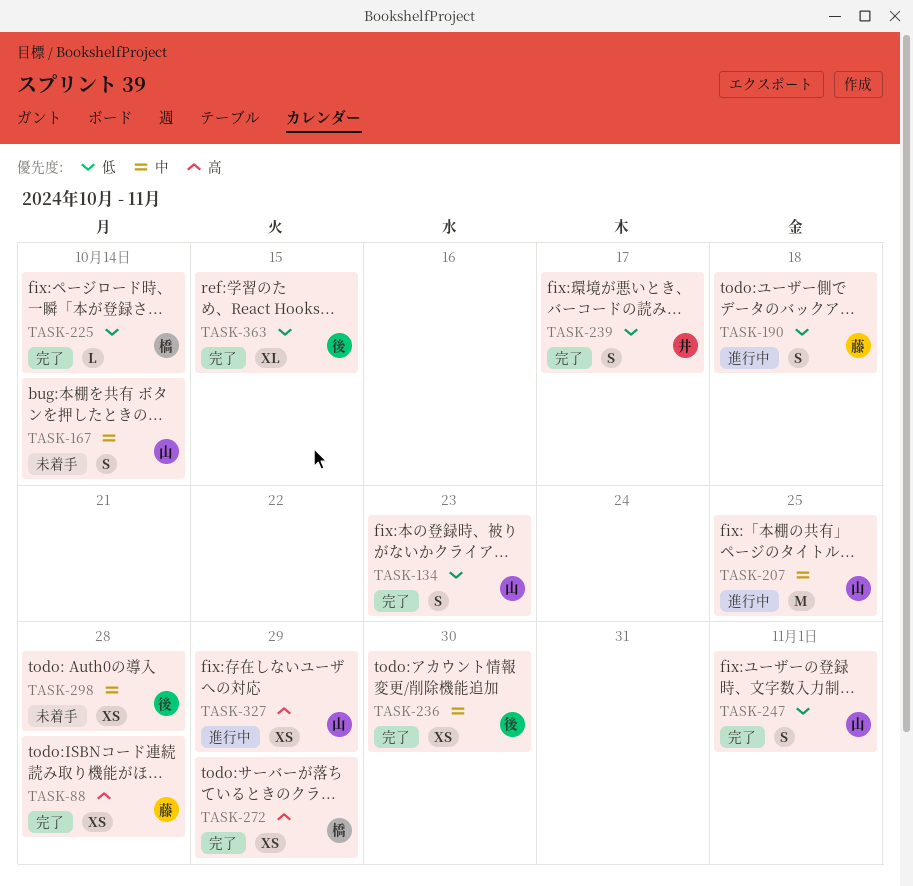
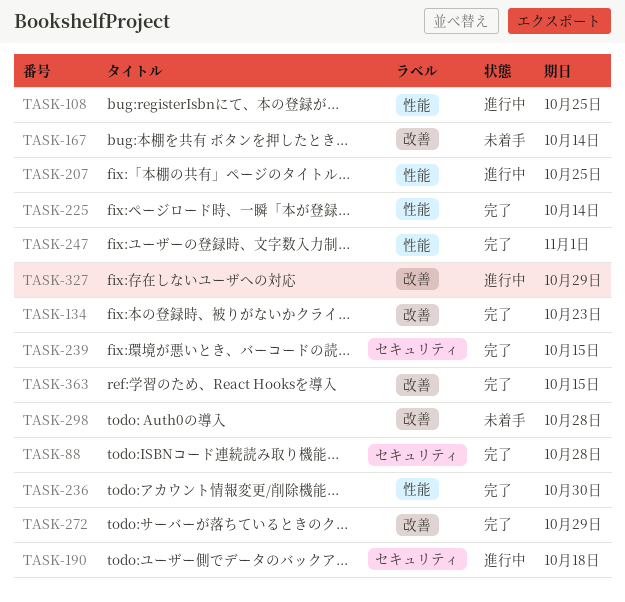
TASK-108: none -> present
TASK-239, due: Oct 17 -> Oct 15

